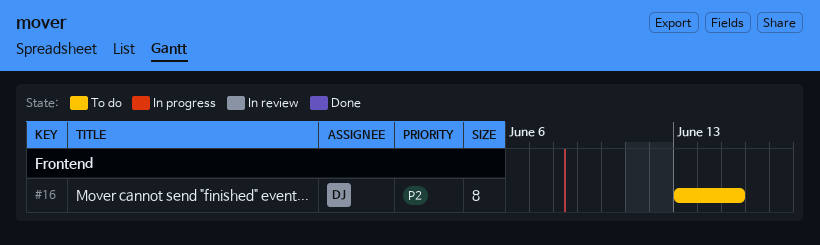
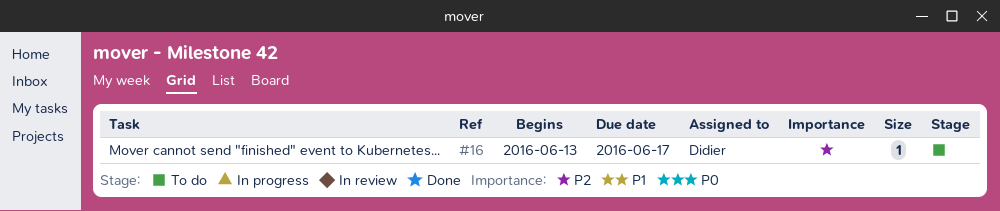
#16, estimate: 8 -> 1
#16, due: Jun 15 -> Jun 17

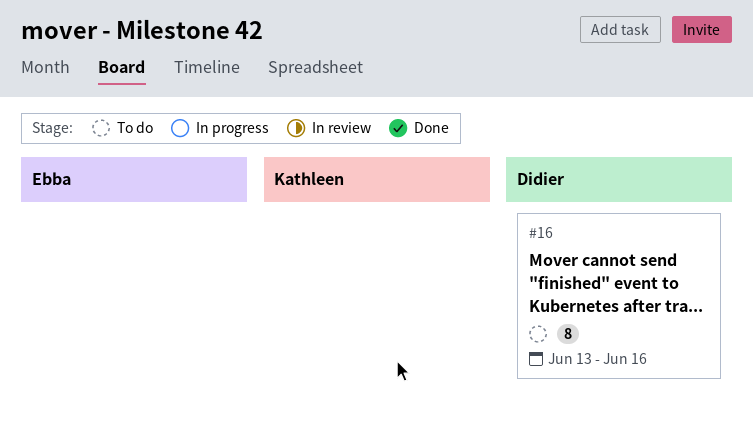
#16, estimate: 1 -> 8
#16, due: Jun 17 -> Jun 16

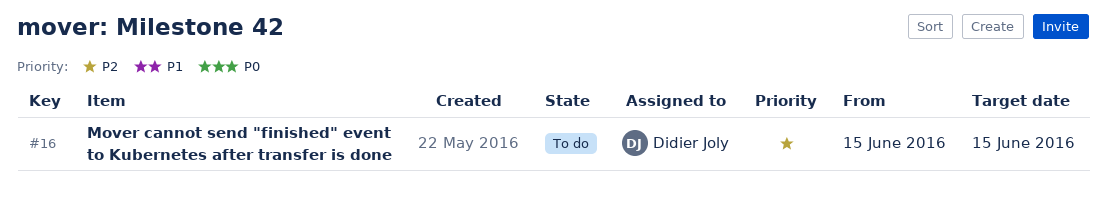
#16, start: Jun 13 -> Jun 15
#16, due: Jun 16 -> Jun 15

